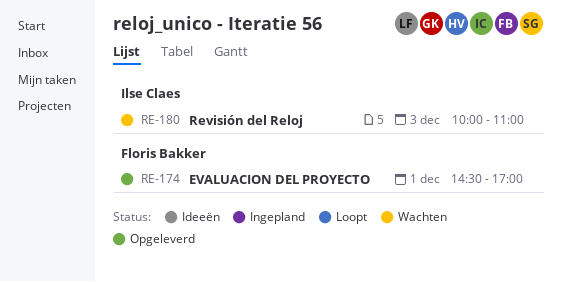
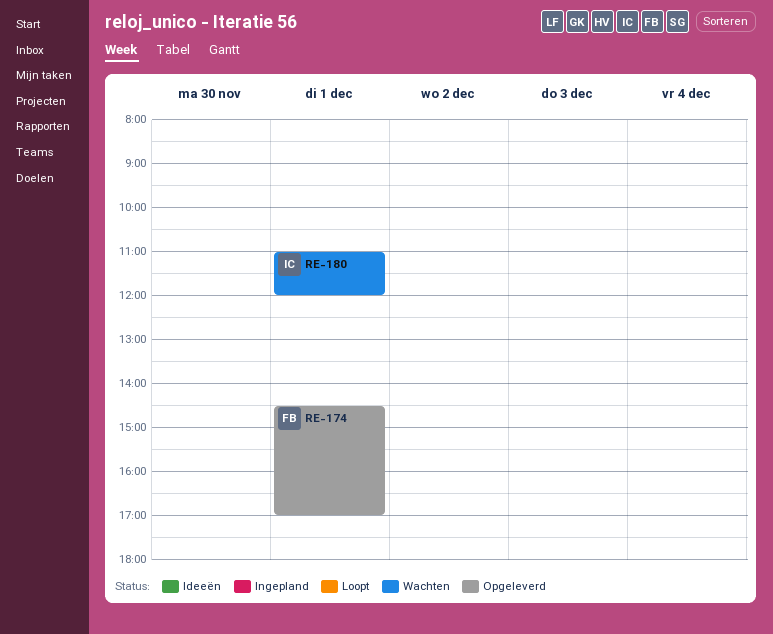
RE-180, day: Dec 3 -> Dec 1
RE-180, begins: 10:00 -> 11:00
RE-180, ends: 11:00 -> 12:00

